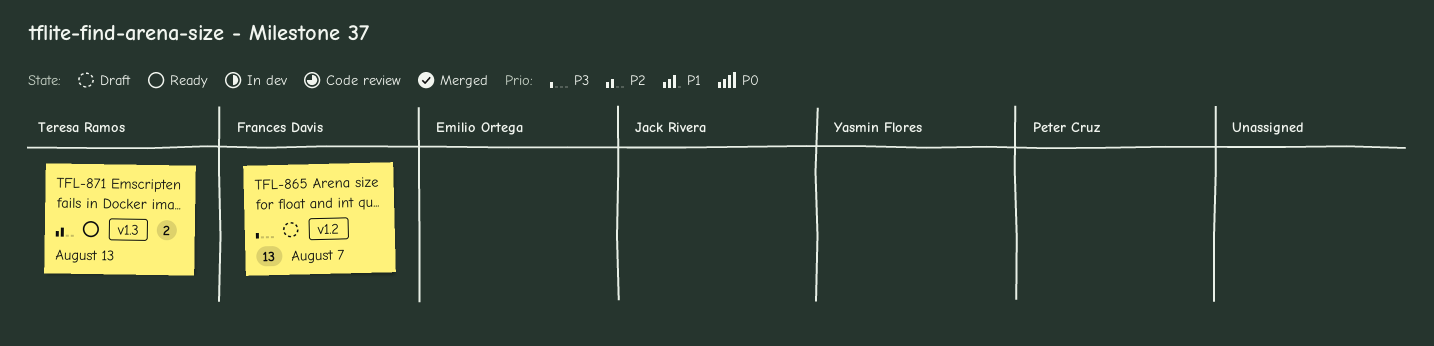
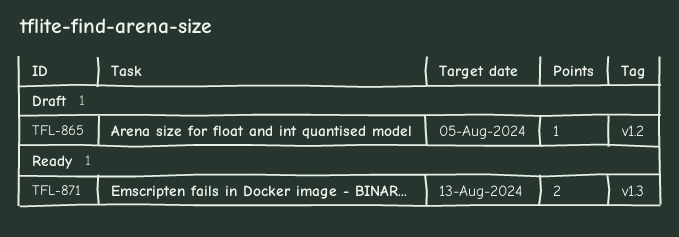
TFL-865, estimate: 13 -> 1
TFL-865, due: Aug 7 -> Aug 5

